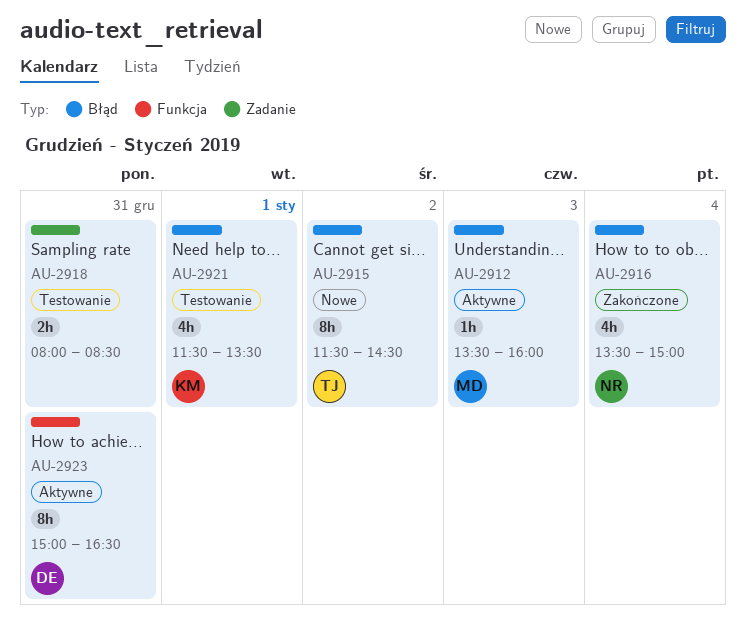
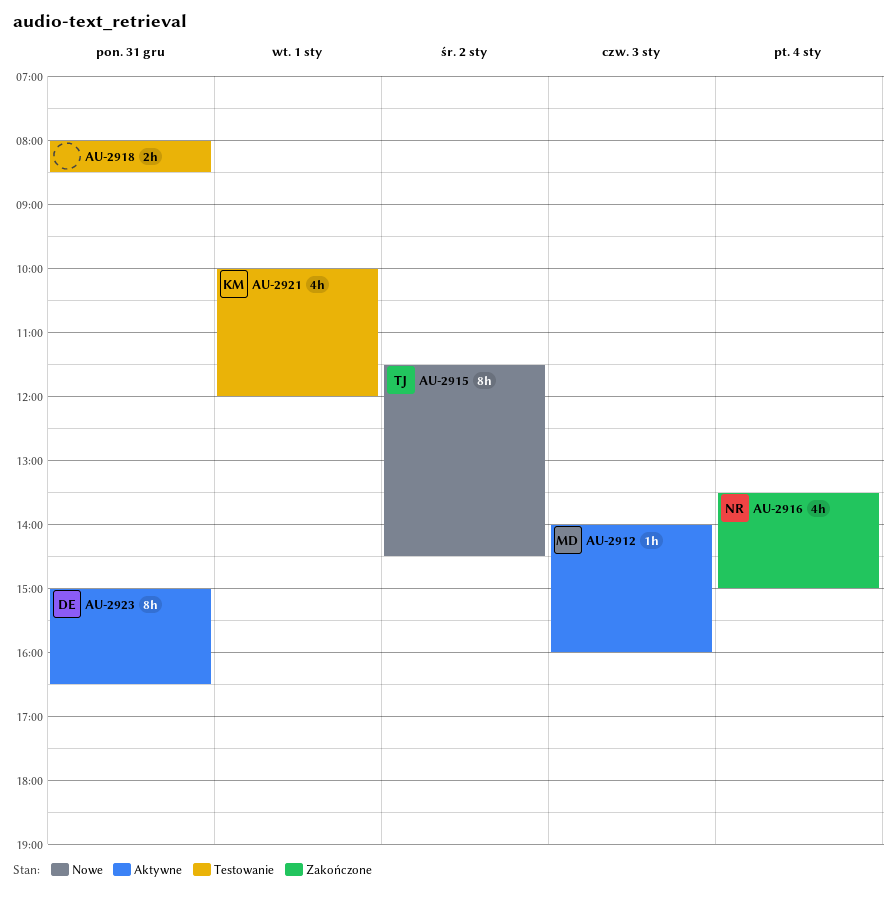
AU-2912, begins: 13:30 -> 14:00
AU-2921, begins: 11:30 -> 10:00
AU-2921, ends: 13:30 -> 12:00

